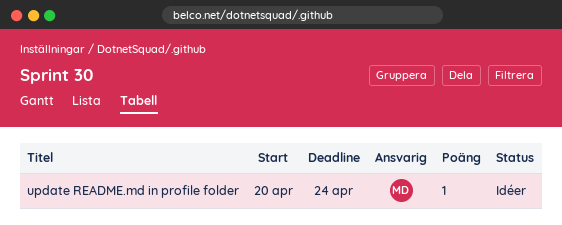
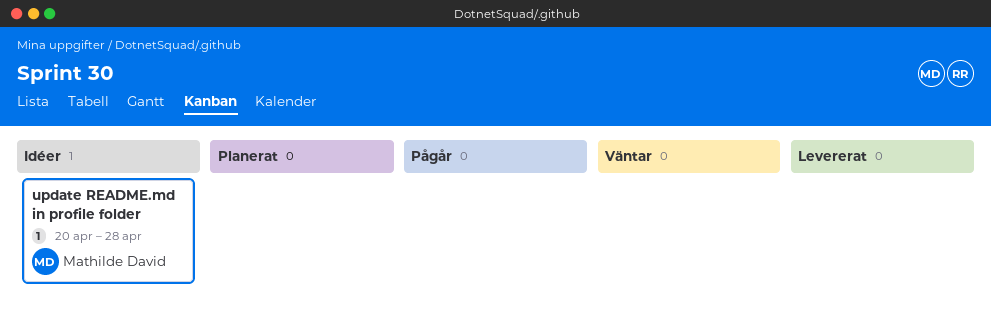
update README.md in profile folder, due: Apr 24 -> Apr 28

